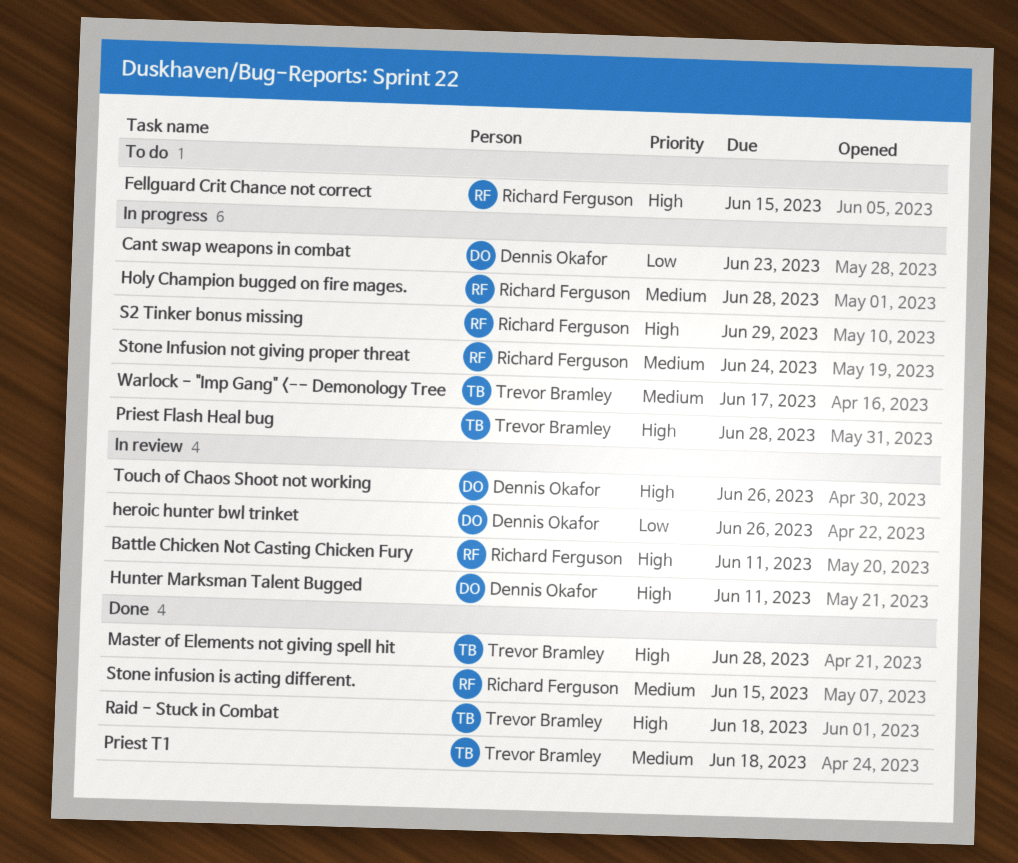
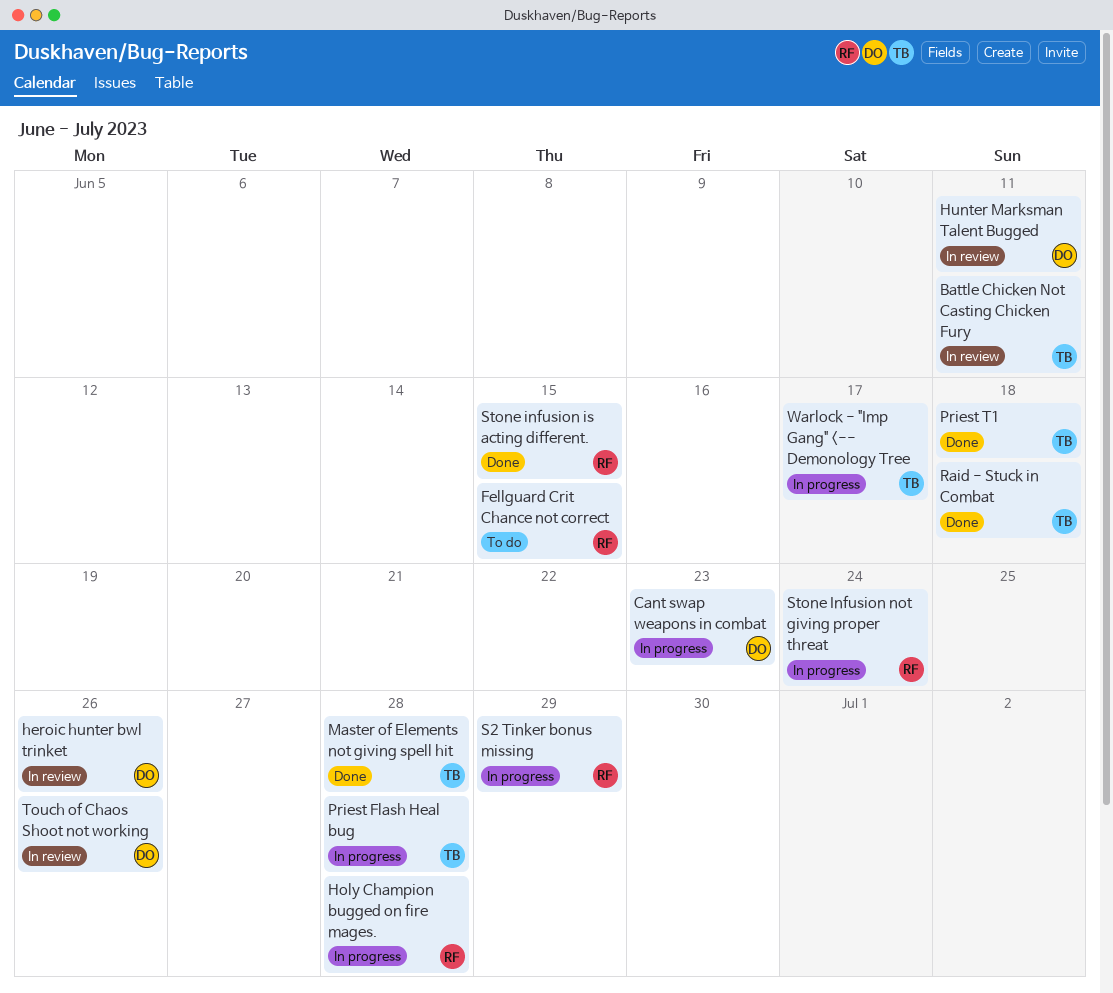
Battle Chicken Not Casting Chicken Fury, owner: Richard Ferguson -> Trevor Bramley

